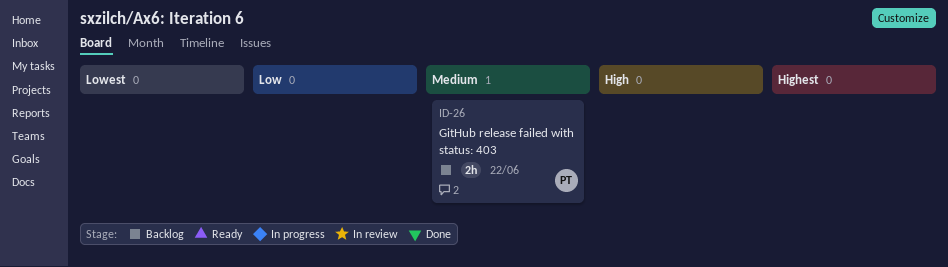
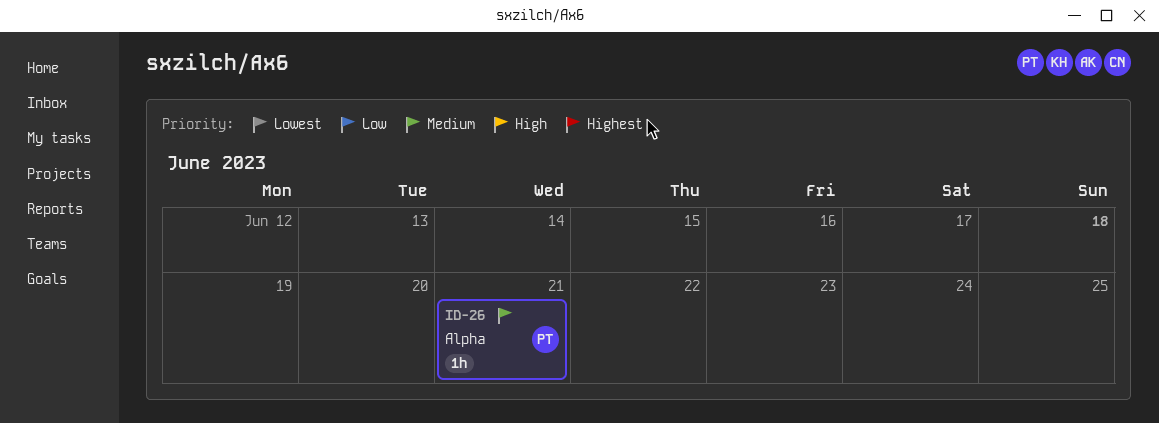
ID-26, estimate: 2h -> 1h
ID-26, due: Jun 22 -> Jun 21

